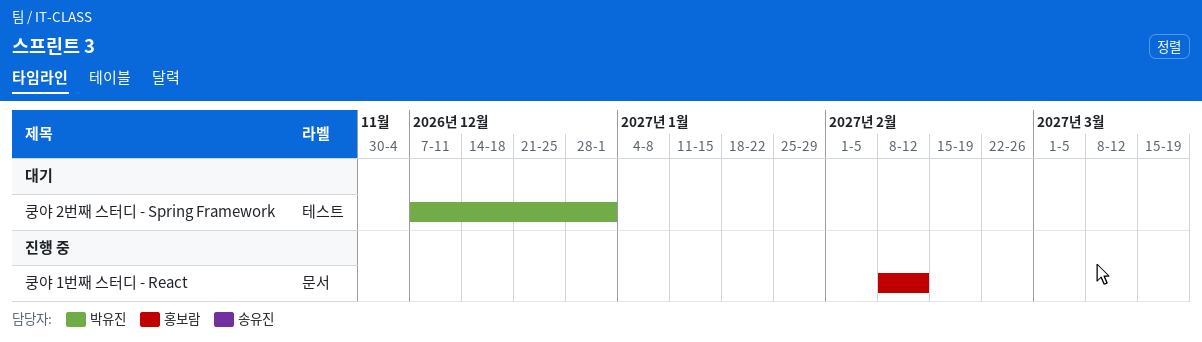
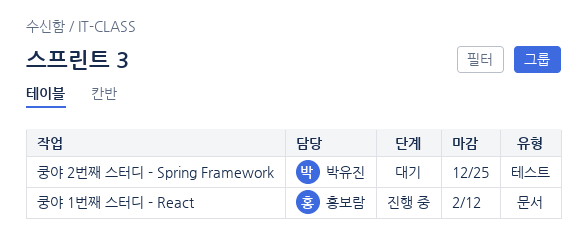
쿵야 2번째 스터디 - Spring Framework, due: Jan 1 -> Dec 25

